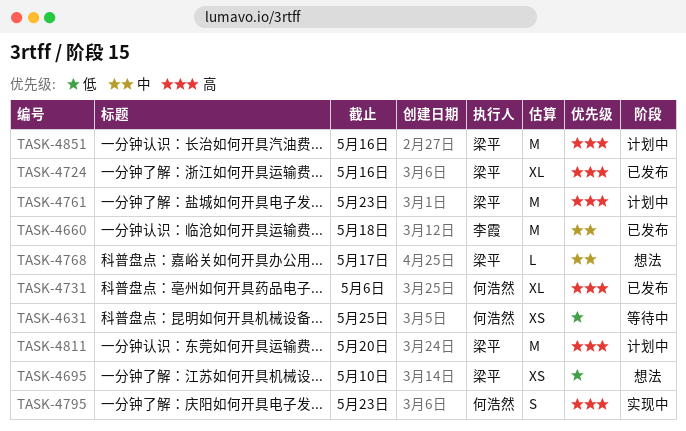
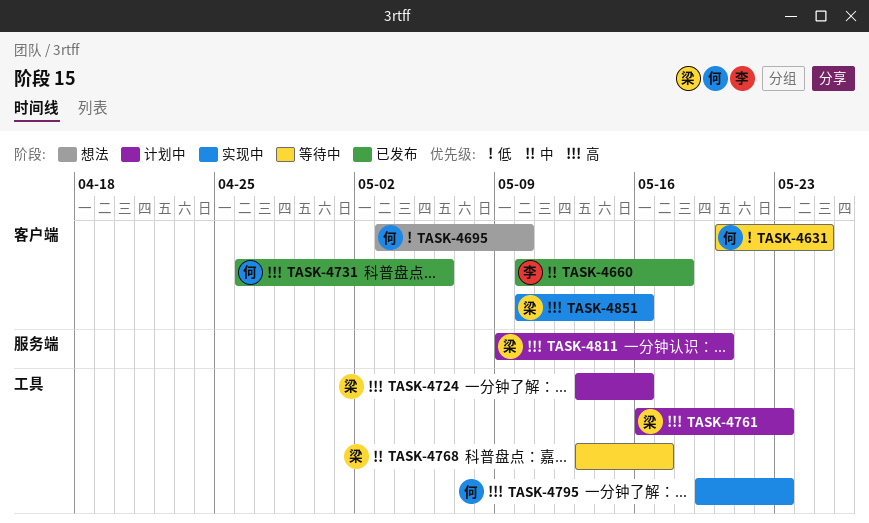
TASK-4695, owner: 梁平 -> 何浩然
TASK-4724, status: 已发布 -> 计划中
TASK-4768, status: 想法 -> 等待中
TASK-4851, status: 计划中 -> 实现中

